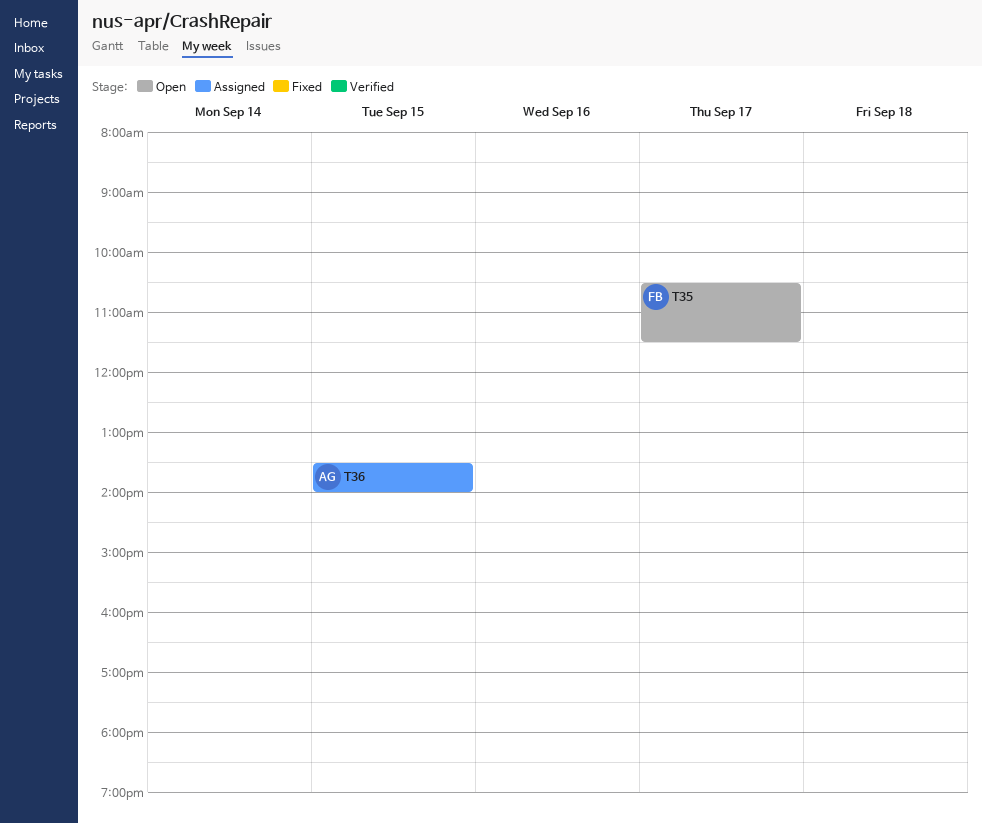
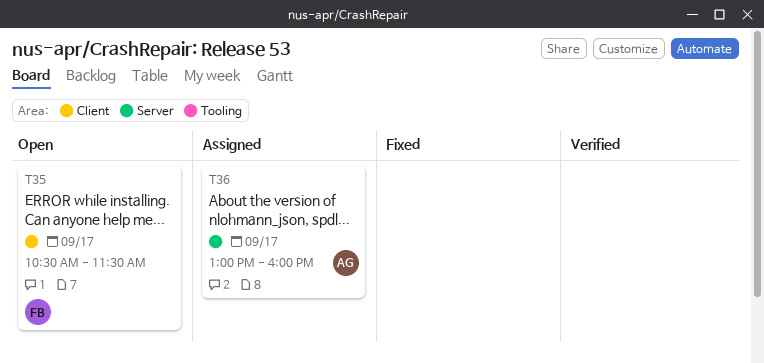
T36, day: Sep 15 -> Sep 17
T36, begins: 13:30 -> 13:00
T36, ends: 14:00 -> 16:00

